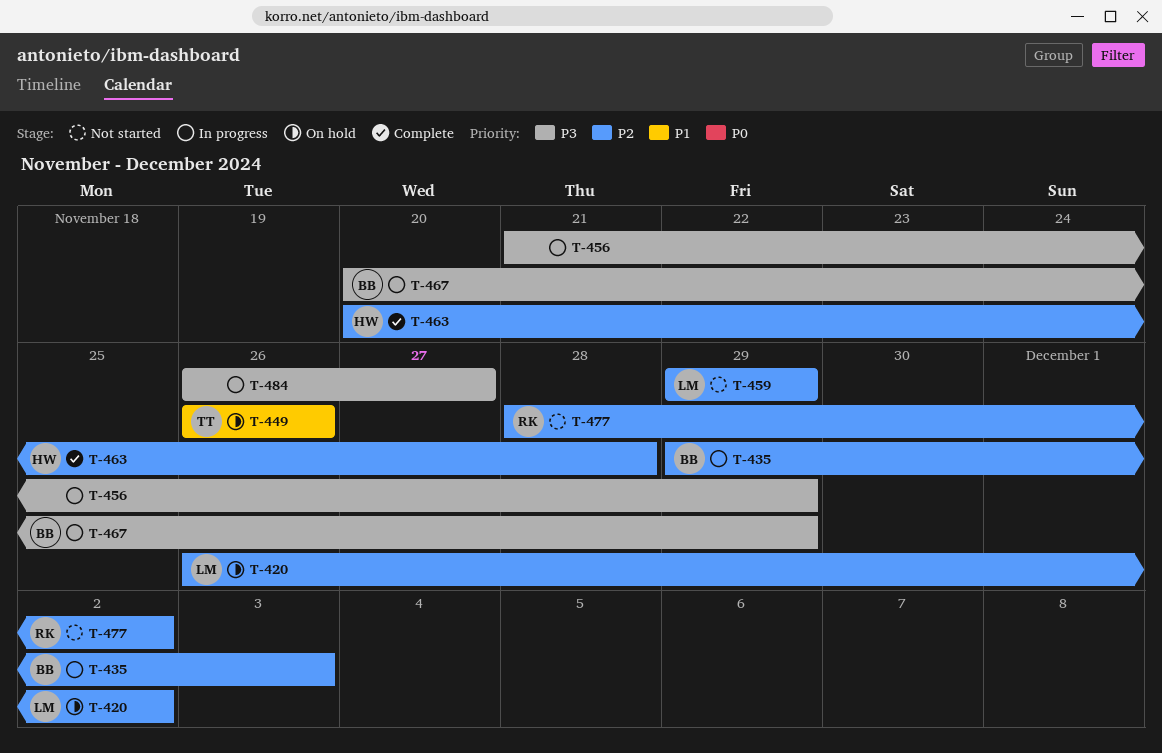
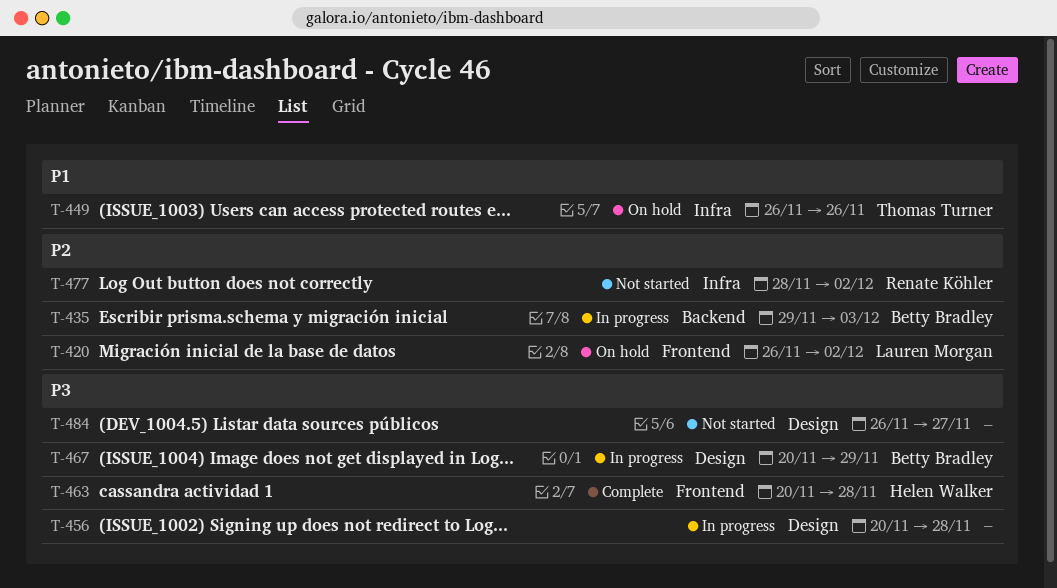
T-456, start: Nov 21 -> Nov 20
T-456, due: Nov 29 -> Nov 28
T-459: present -> none
T-463, priority: P2 -> P3
T-484, status: In progress -> Not started

